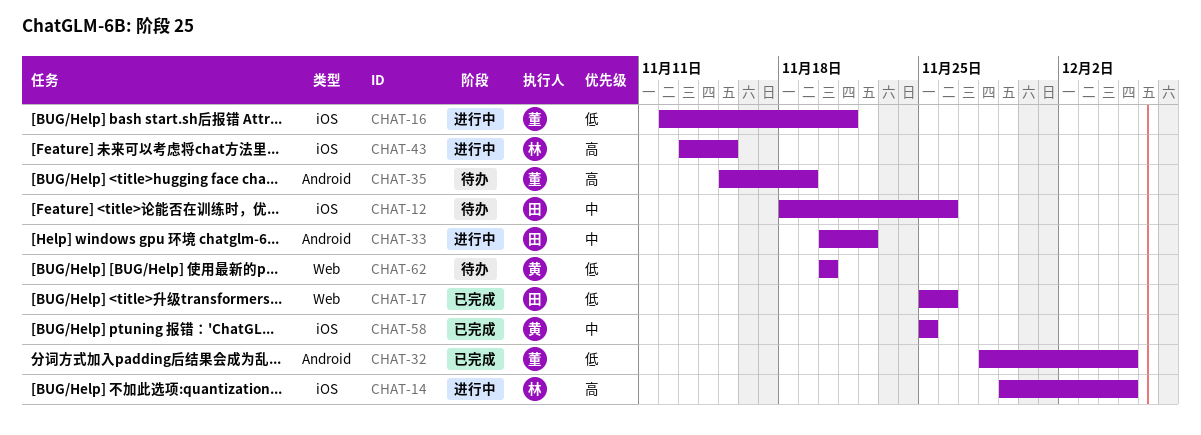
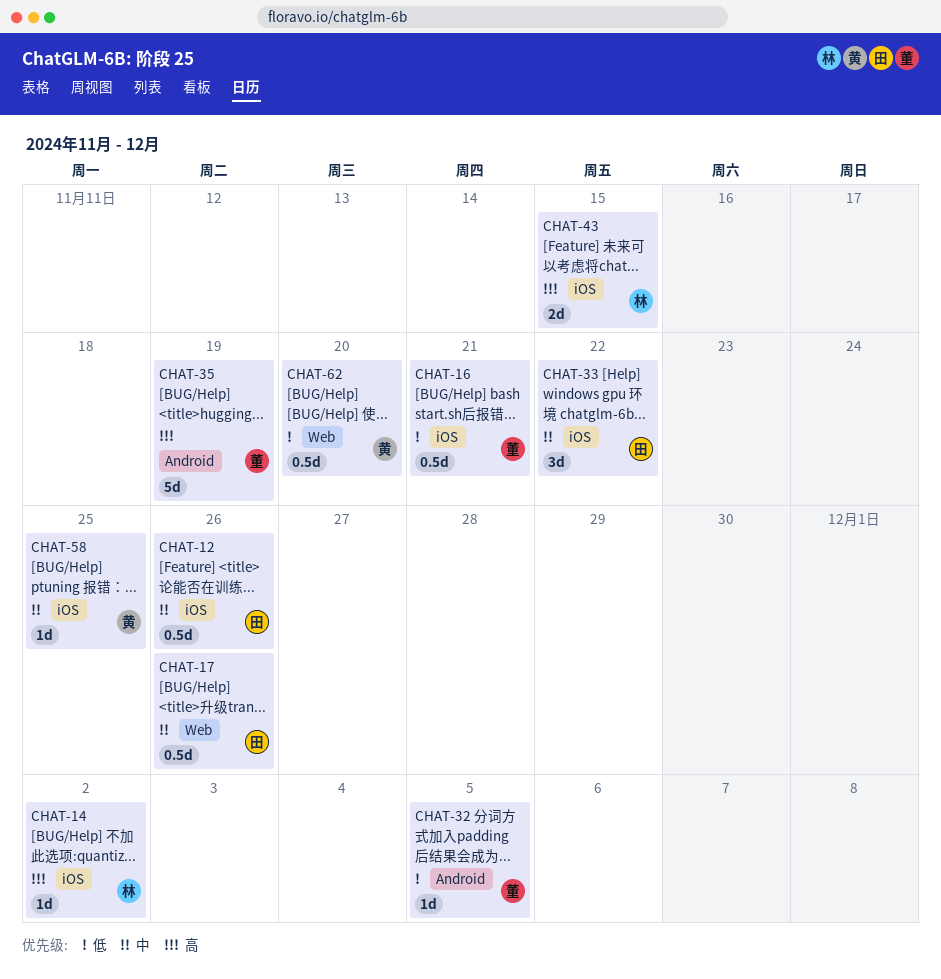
CHAT-14, due: Dec 5 -> Dec 2
CHAT-17, priority: 低 -> 中
CHAT-33, label: Android -> iOS

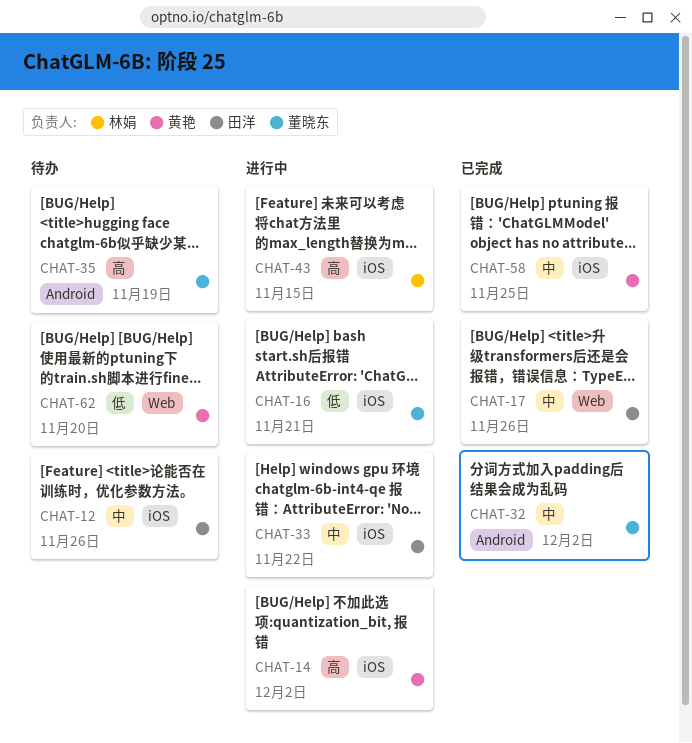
CHAT-14, owner: 林娟 -> 黄艳
CHAT-32, priority: 低 -> 中
CHAT-32, due: Dec 5 -> Dec 2

